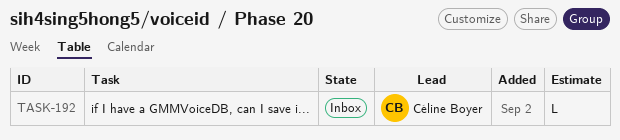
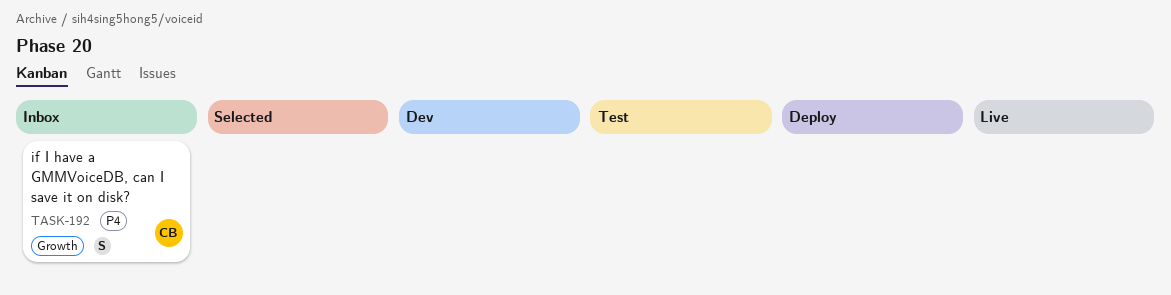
TASK-192, estimate: L -> S

